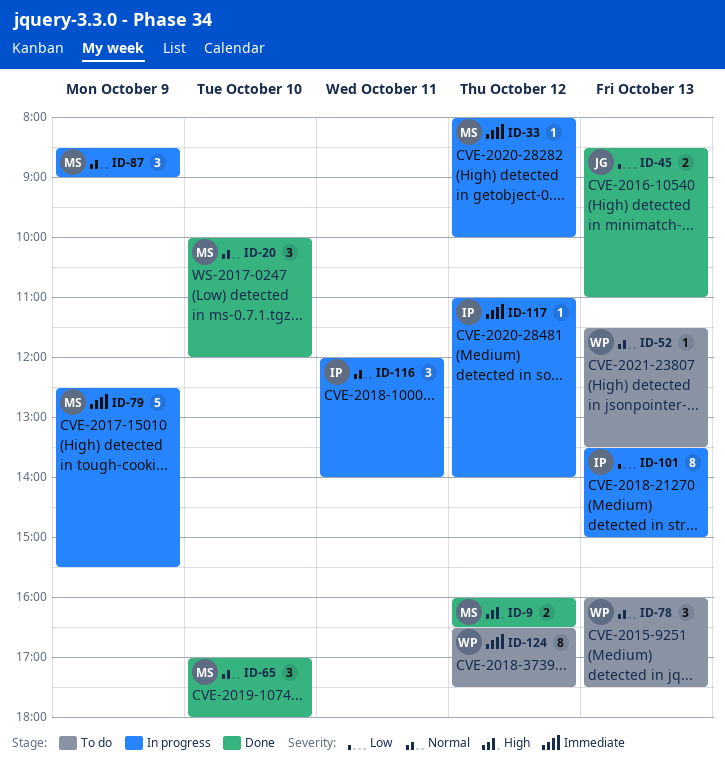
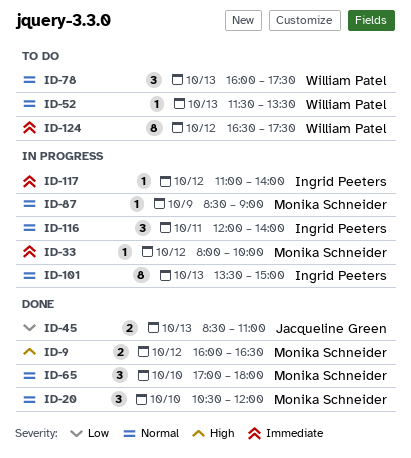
ID-20, begins: 10:00 -> 10:30
ID-79: present -> none
ID-87, estimate: 3 -> 1
ID-101, priority: Low -> Normal

